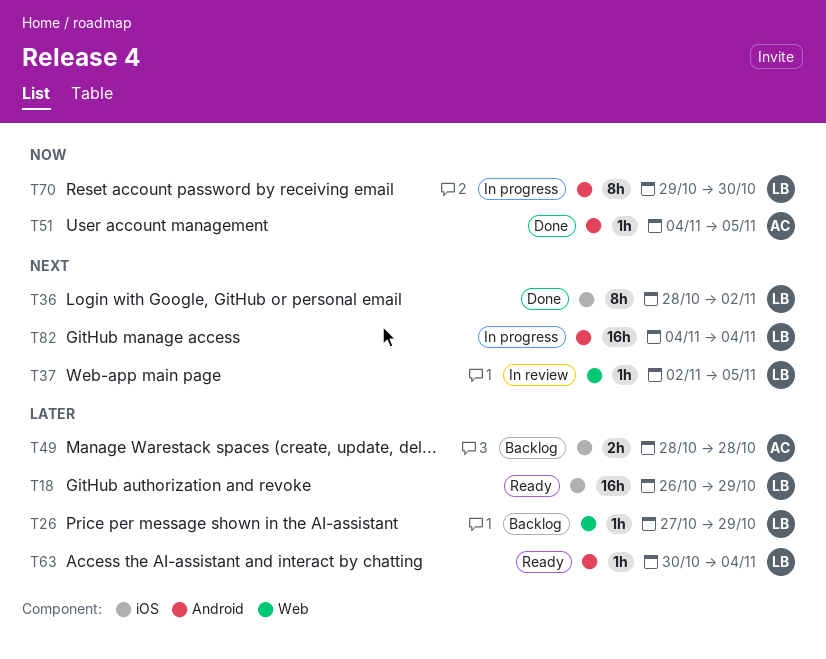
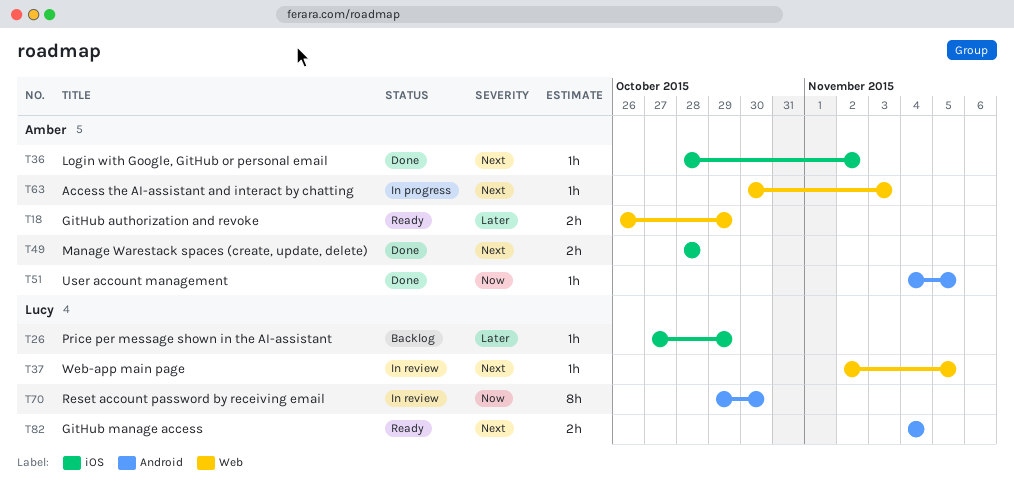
T18, owner: Lucy -> Amber
T18, label: iOS -> Web
T18, estimate: 16h -> 2h
T26, label: Web -> iOS
T36, owner: Lucy -> Amber
T36, estimate: 8h -> 1h
T49, status: Backlog -> Done
T49, priority: Later -> Next
T63, status: Ready -> In progress
T63, owner: Lucy -> Amber
T63, priority: Later -> Next
T63, label: Android -> Web
T63, due: Nov 4 -> Nov 3
T70, status: In progress -> In review
T82, status: In progress -> Ready
T82, estimate: 16h -> 2h

